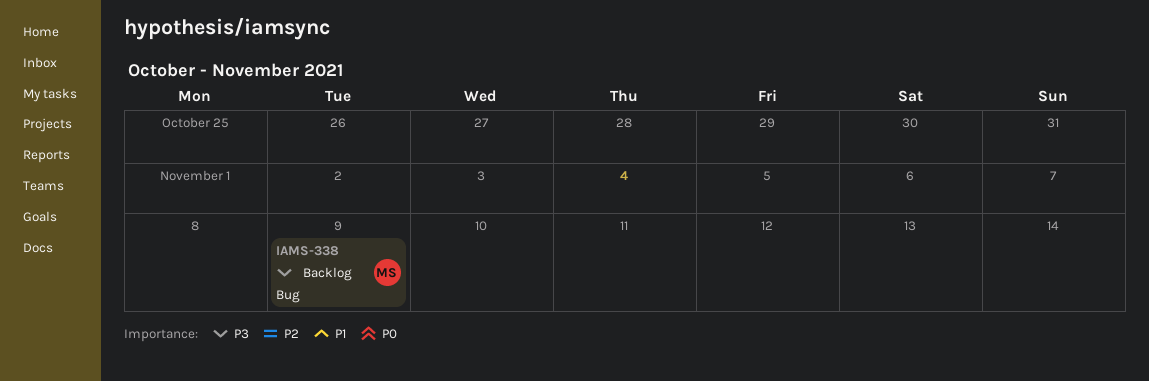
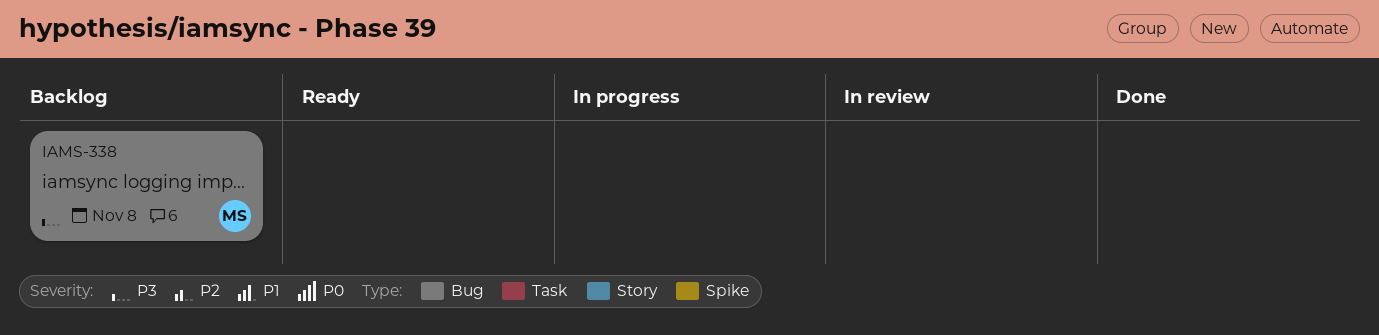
IAMS-338, due: Nov 9 -> Nov 8

